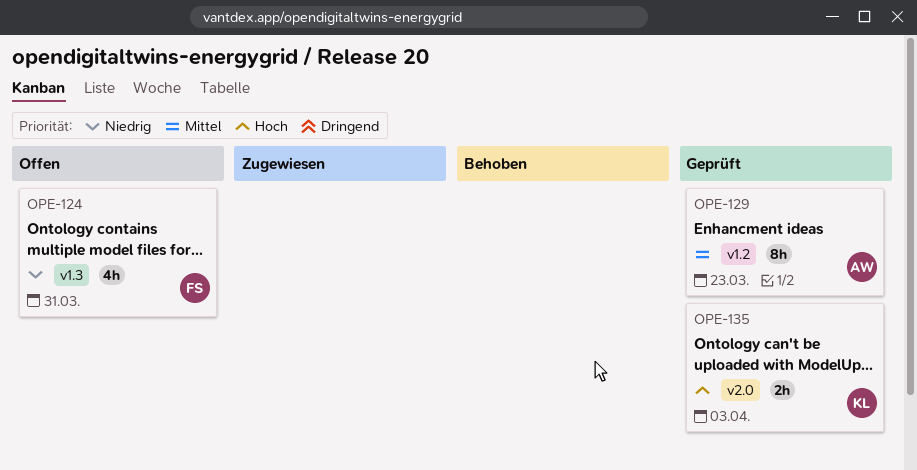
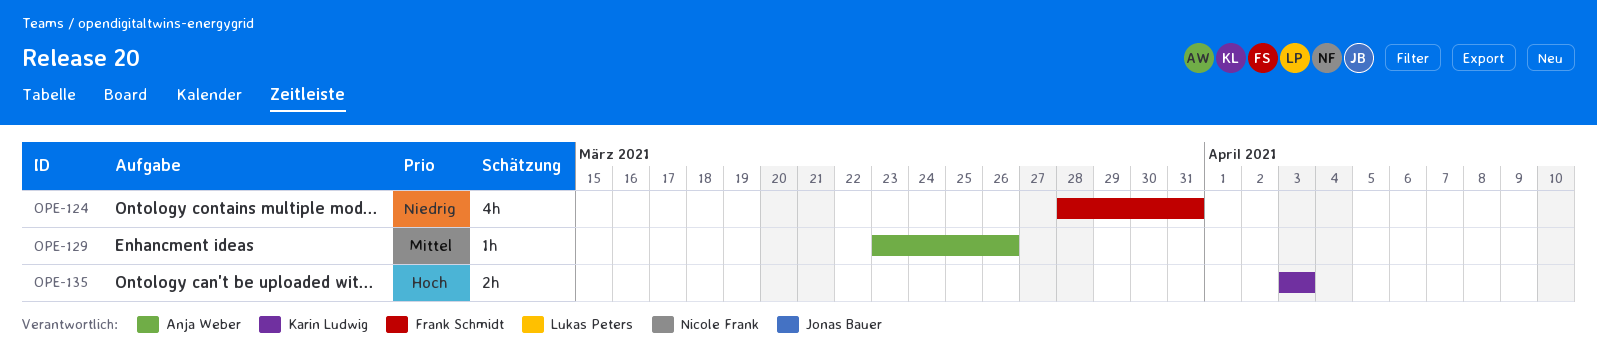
OPE-129, estimate: 8h -> 1h
OPE-129, due: Mar 23 -> Mar 26

